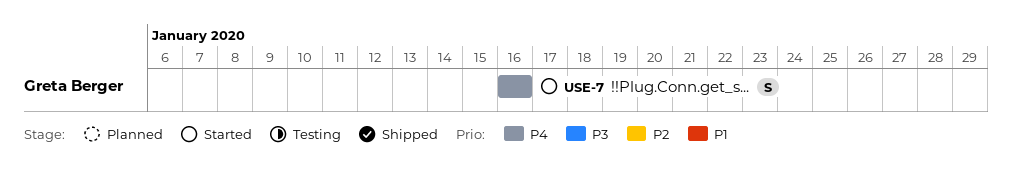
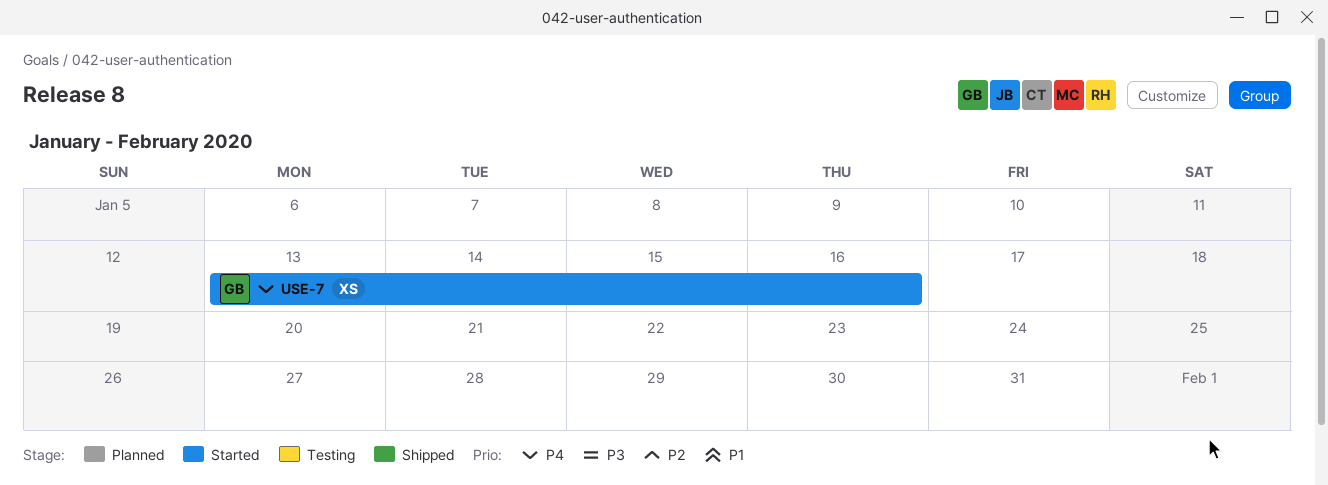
USE-7, estimate: S -> XS
USE-7, start: Jan 16 -> Jan 13

